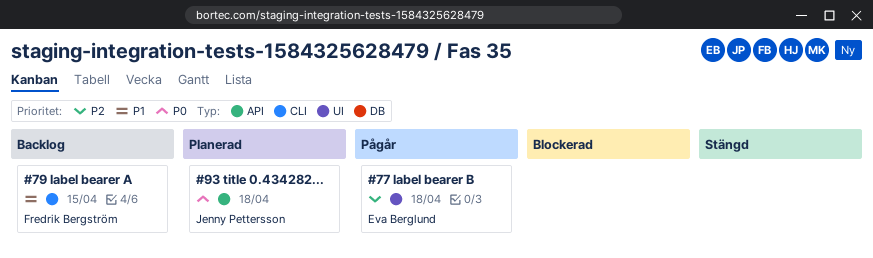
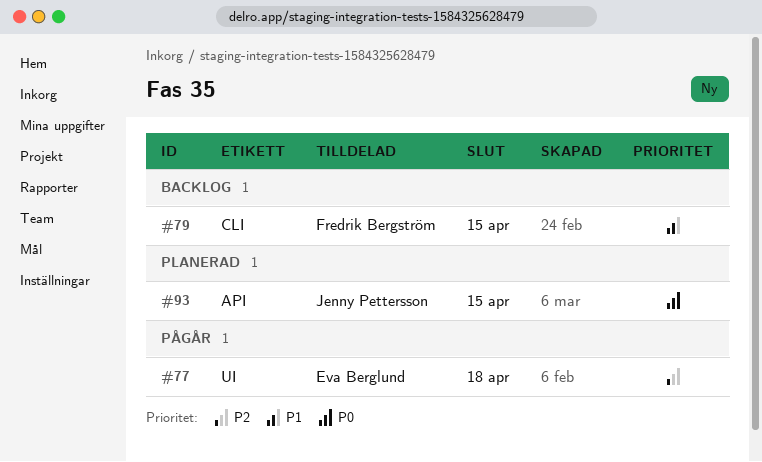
#93, due: Apr 18 -> Apr 15

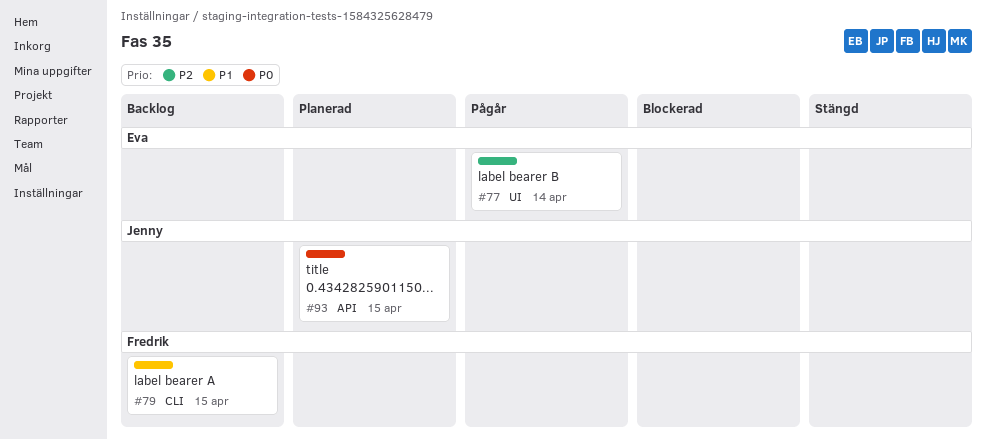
#77, due: Apr 18 -> Apr 14

